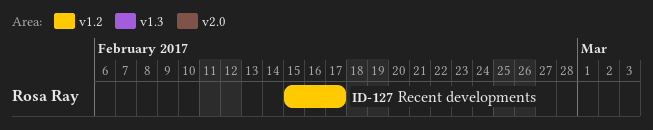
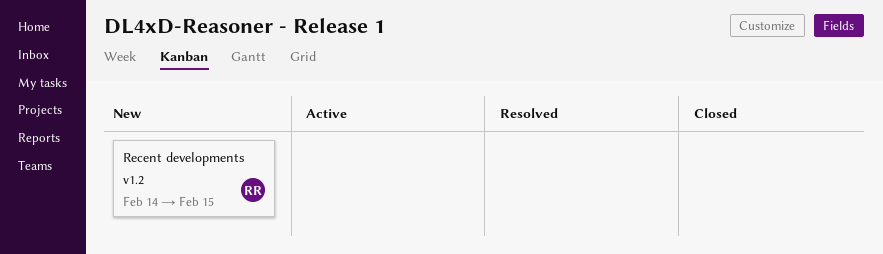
Recent developments, start: Feb 15 -> Feb 14
Recent developments, due: Feb 17 -> Feb 15

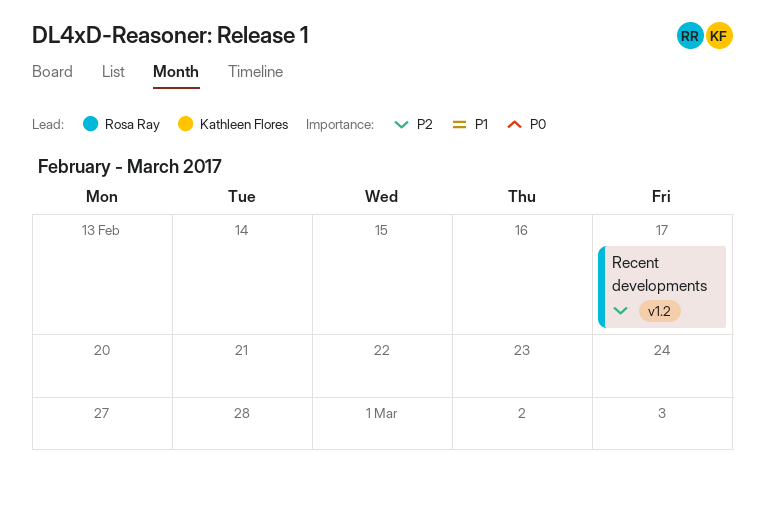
Recent developments, due: Feb 15 -> Feb 17

